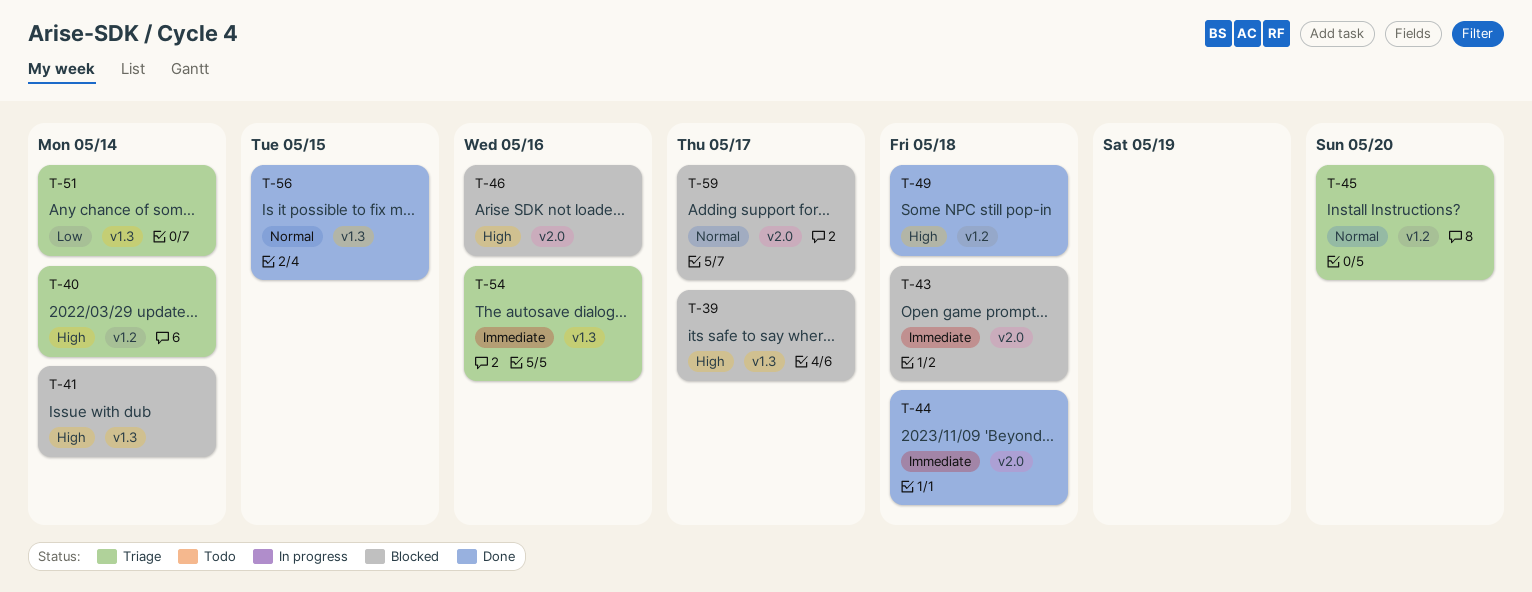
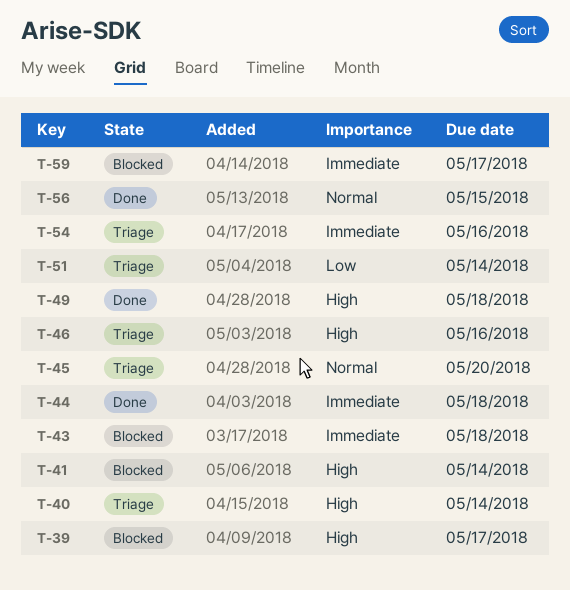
T-46, status: Blocked -> Triage
T-59, priority: Normal -> Immediate

